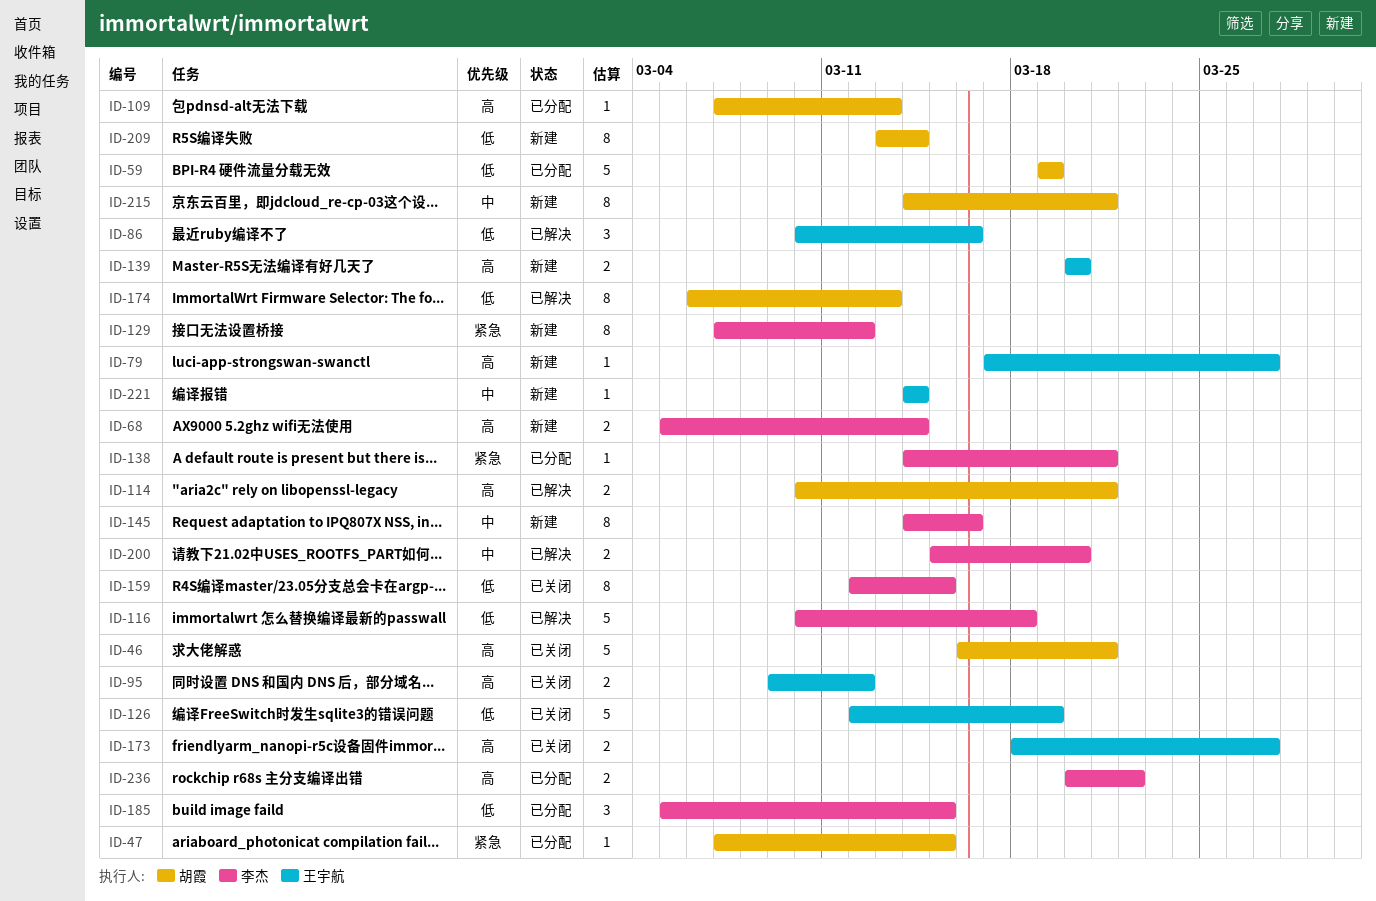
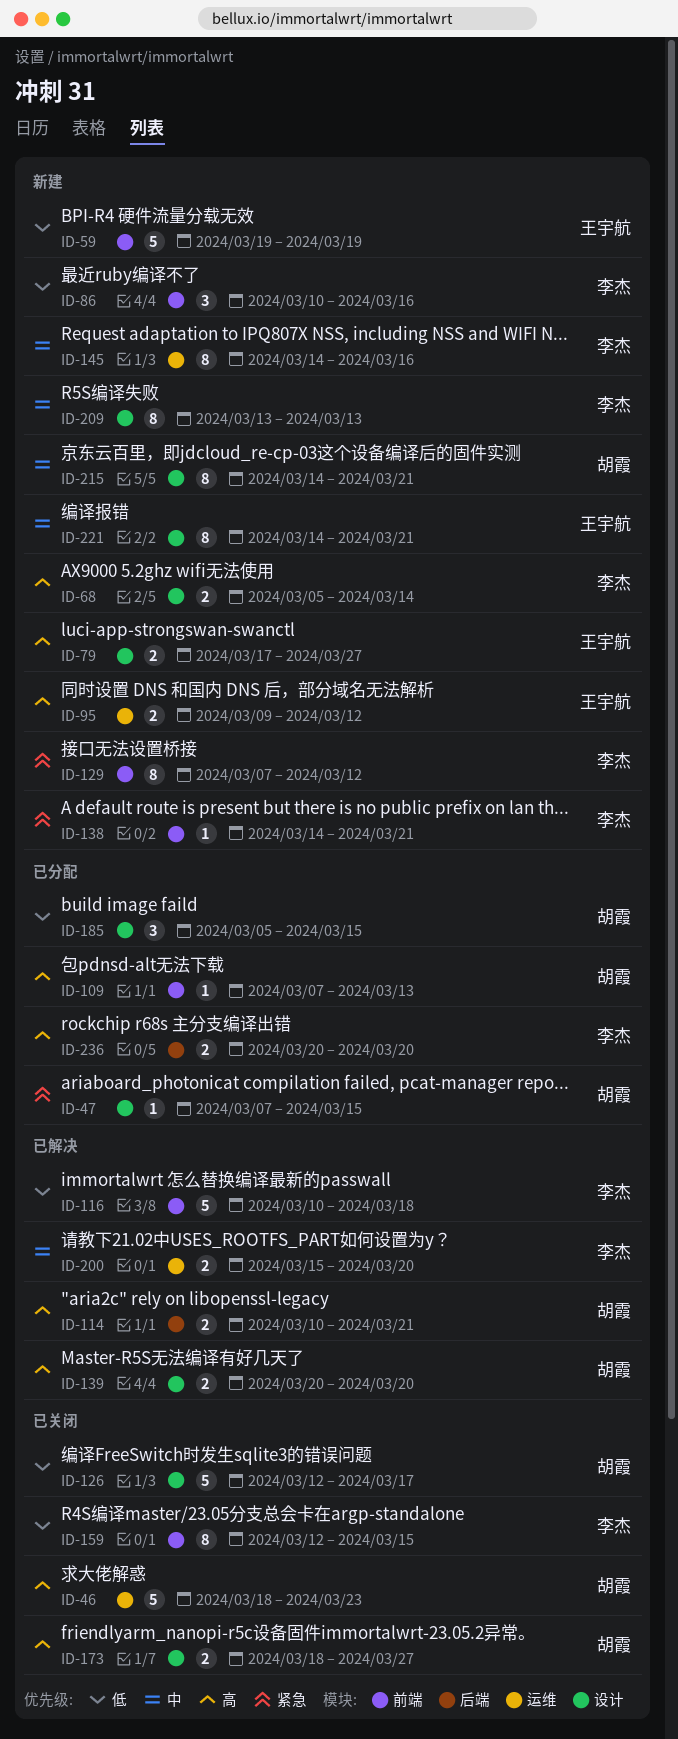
ID-46, start: Mar 16 -> Mar 18
ID-46, due: Mar 21 -> Mar 23
ID-59, status: 已分配 -> 新建
ID-59, owner: 胡霞 -> 王宇航
ID-79, estimate: 1 -> 2
ID-86, status: 已解决 -> 新建
ID-86, owner: 王宇航 -> 李杰
ID-95, status: 已关闭 -> 新建
ID-126, owner: 王宇航 -> 胡霞
ID-126, due: Mar 19 -> Mar 17
ID-138, status: 已分配 -> 新建
ID-139, status: 新建 -> 已解决
ID-139, owner: 王宇航 -> 胡霞
ID-173, owner: 王宇航 -> 胡霞
ID-174: present -> none
ID-185, owner: 李杰 -> 胡霞
ID-209, owner: 胡霞 -> 李杰
ID-209, priority: 低 -> 中
ID-209, due: Mar 14 -> Mar 13
ID-221, estimate: 1 -> 8
ID-221, due: Mar 14 -> Mar 21
ID-236, due: Mar 22 -> Mar 20

